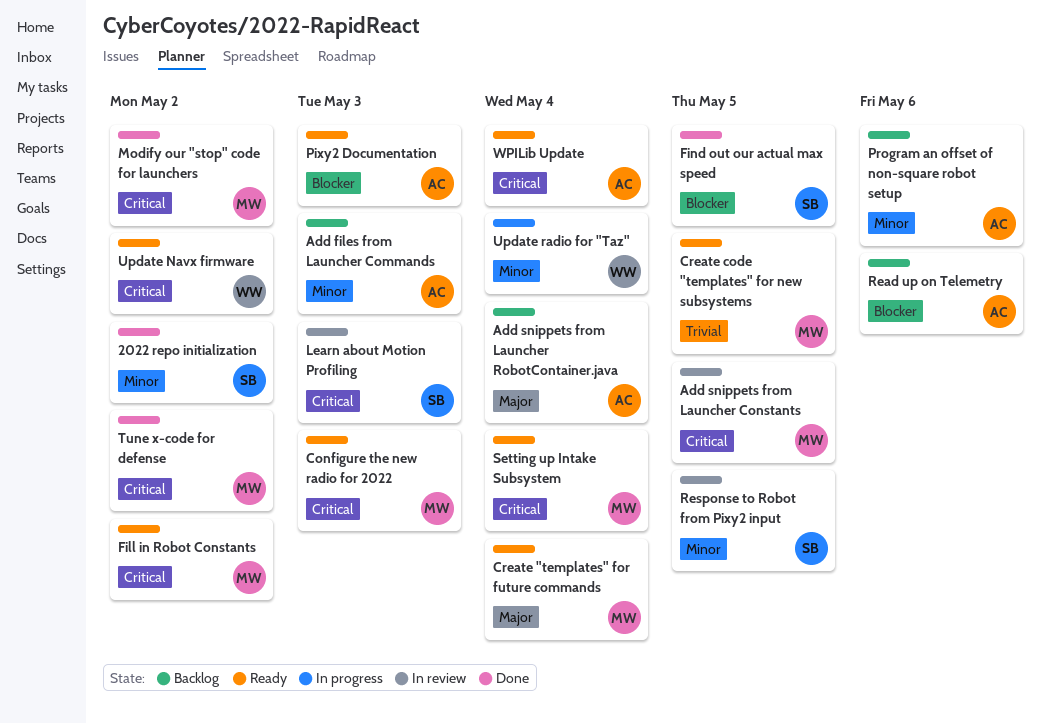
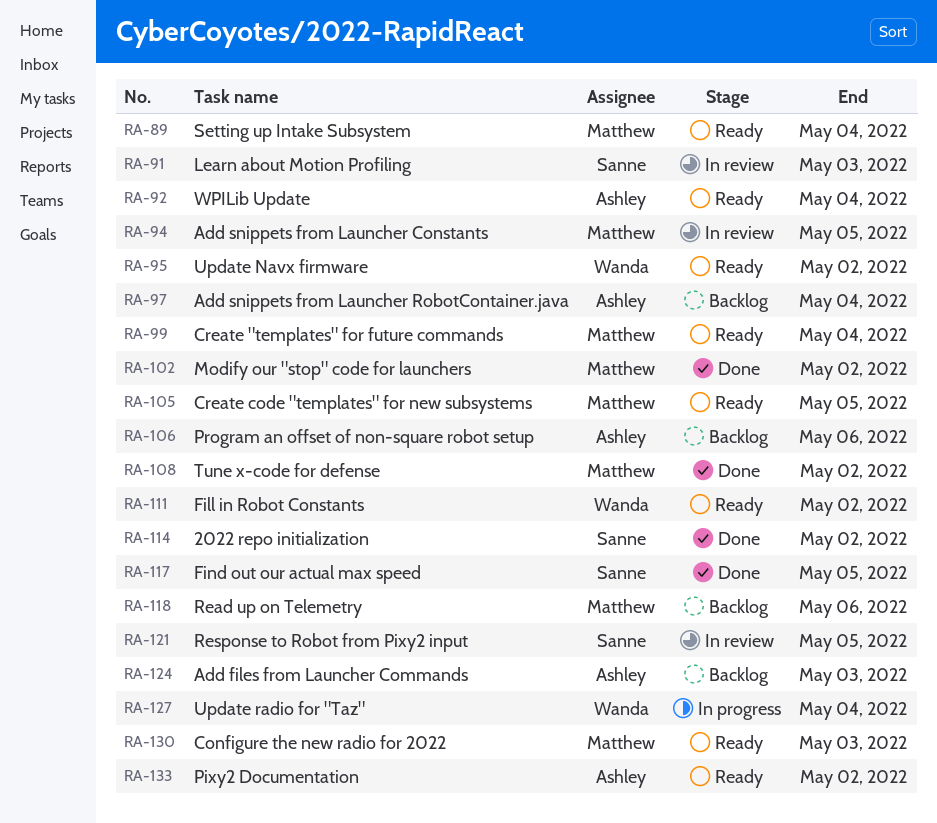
Fill in Robot Constants, owner: Matthew -> Wanda
Pixy2 Documentation, due: May 3 -> May 2
Read up on Telemetry, owner: Ashley -> Matthew

